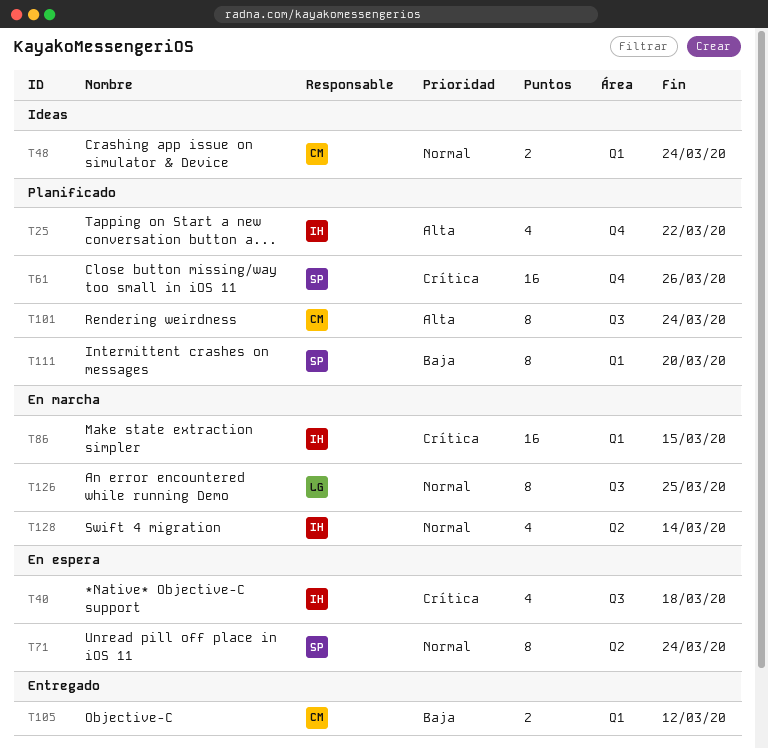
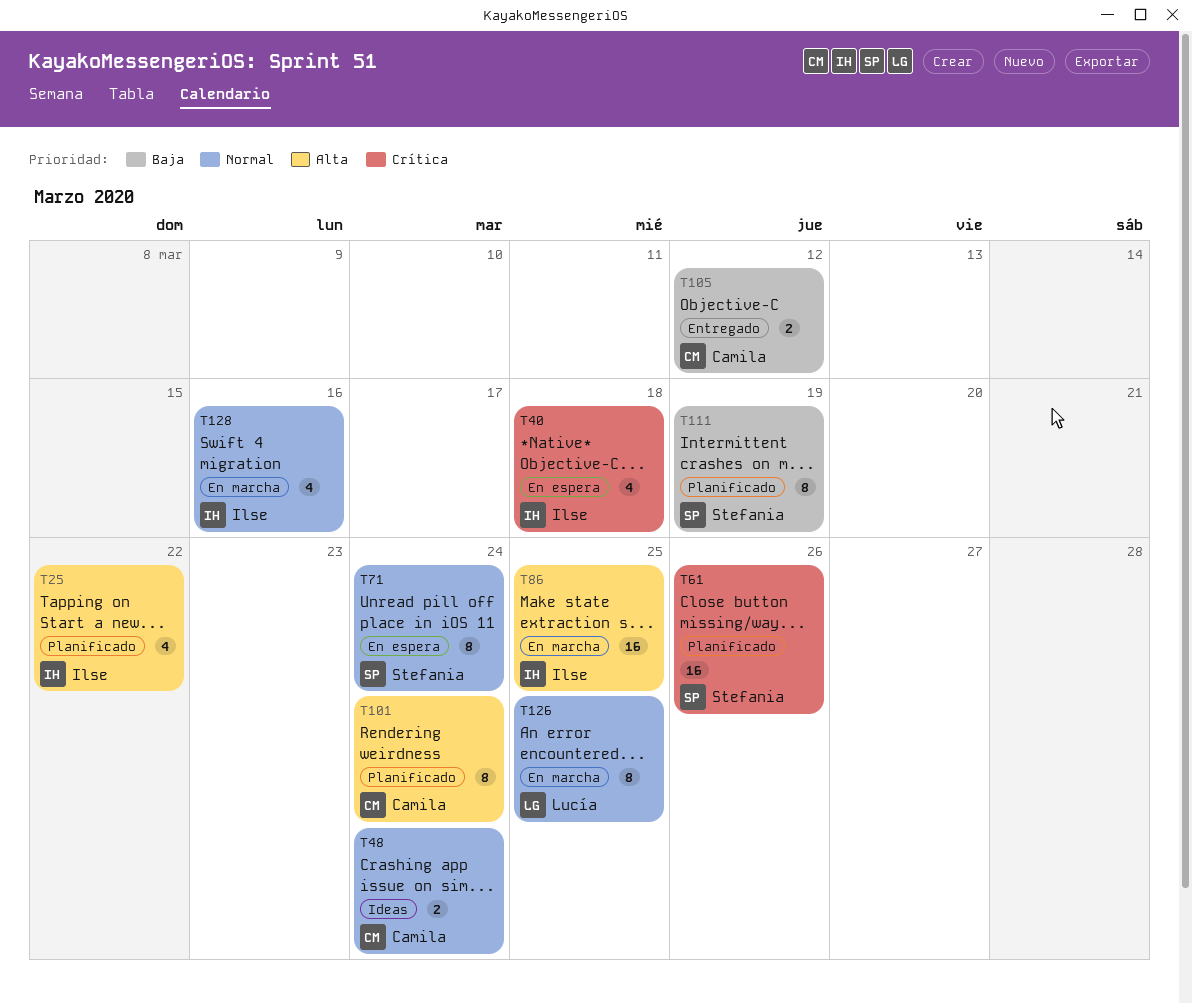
T86, priority: Crítica -> Alta
T86, due: Mar 15 -> Mar 25
T111, due: Mar 20 -> Mar 19
T128, due: Mar 14 -> Mar 16

